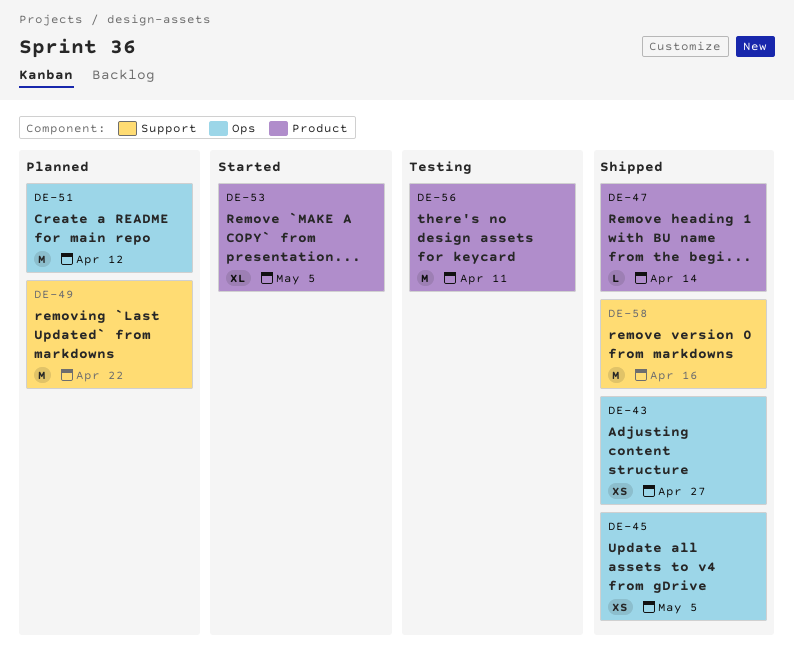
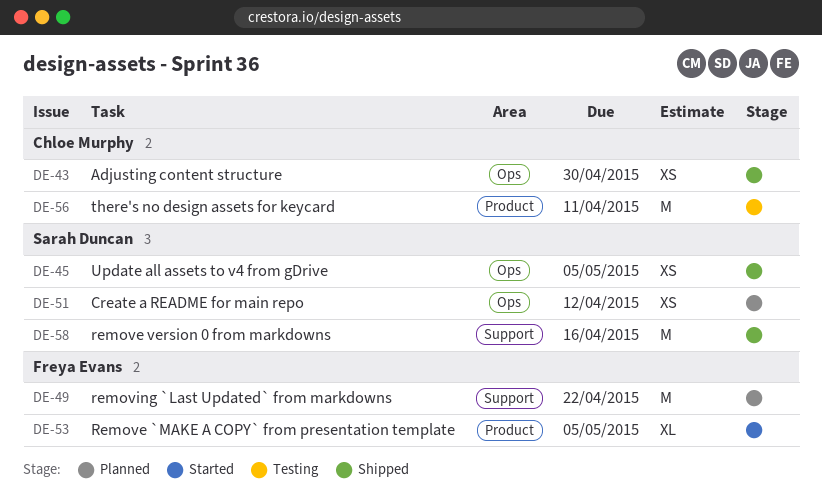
DE-43, due: Apr 27 -> Apr 30
DE-47: present -> none
DE-51, estimate: M -> XS

